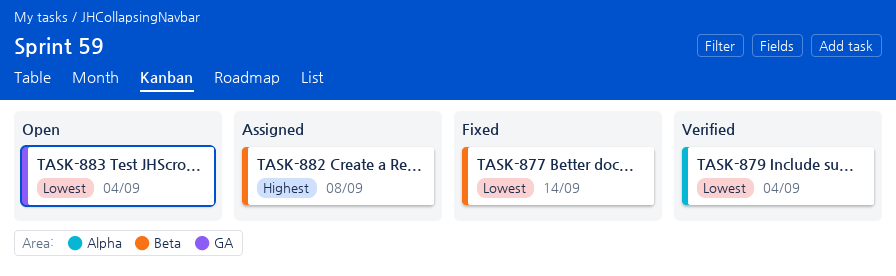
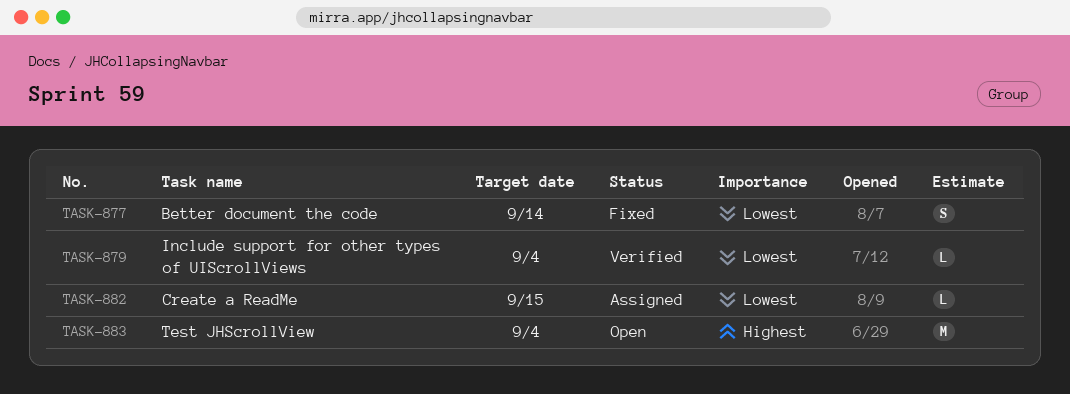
TASK-882, priority: Highest -> Lowest
TASK-882, due: Sep 8 -> Sep 15
TASK-883, priority: Lowest -> Highest

